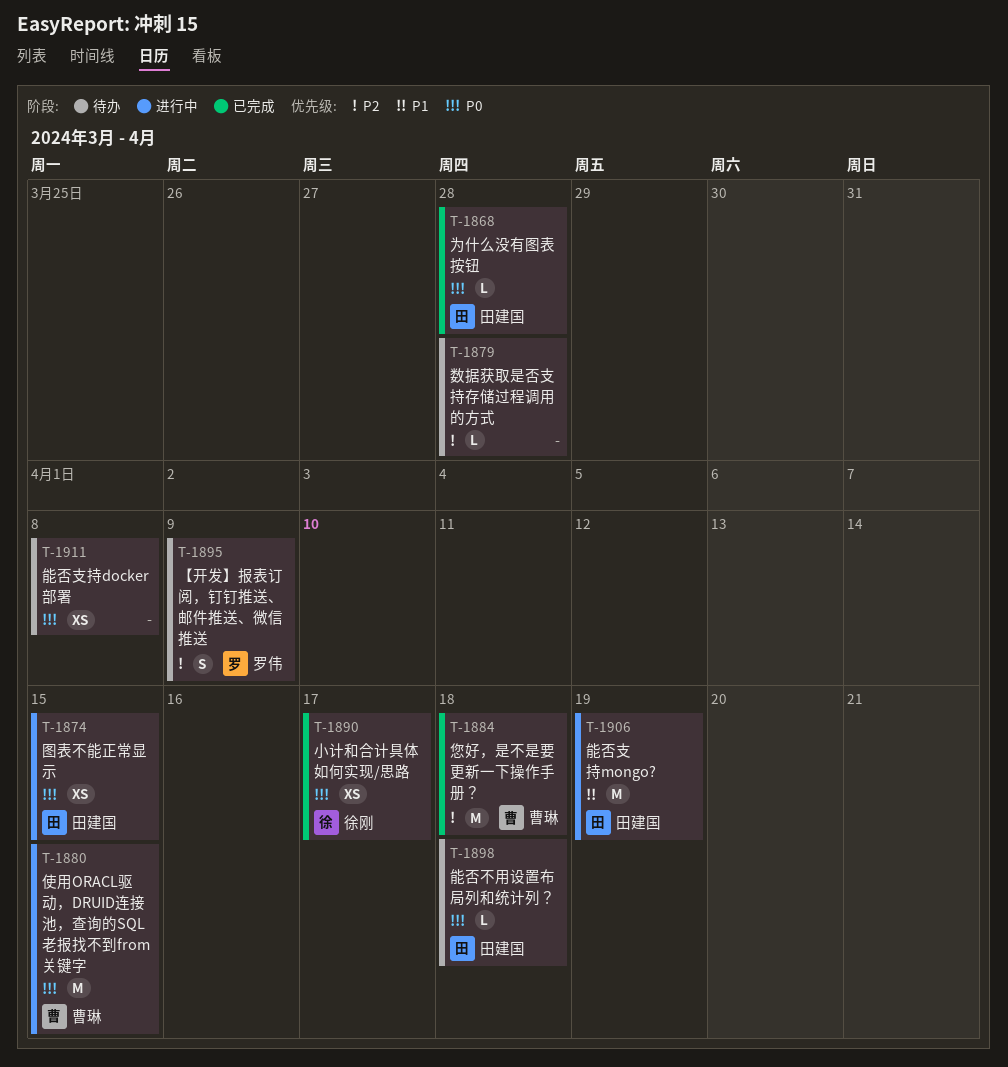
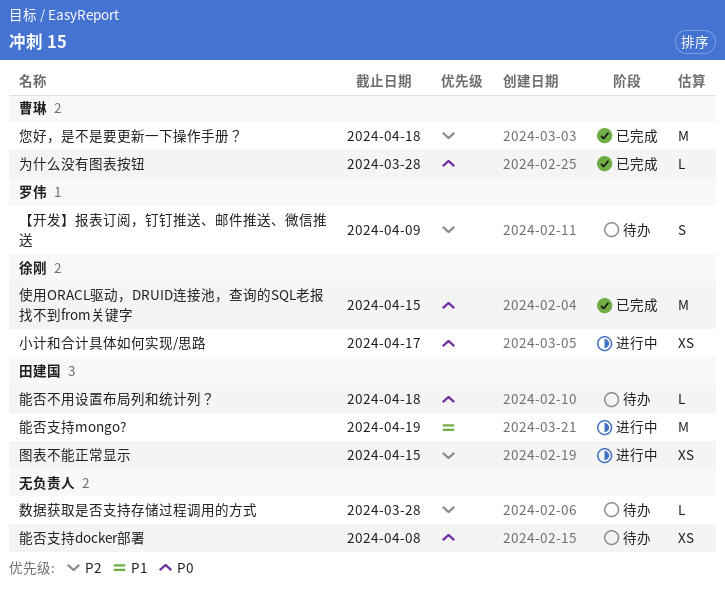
为什么没有图表按钮, owner: 田建国 -> 曹琳
使用ORACL驱动，DRUID连接池，查询的SQL老报找不到from关键字, status: 进行中 -> 已完成
使用ORACL驱动，DRUID连接池，查询的SQL老报找不到from关键字, owner: 曹琳 -> 徐刚
图表不能正常显示, priority: P0 -> P2
小计和合计具体如何实现/思路, status: 已完成 -> 进行中

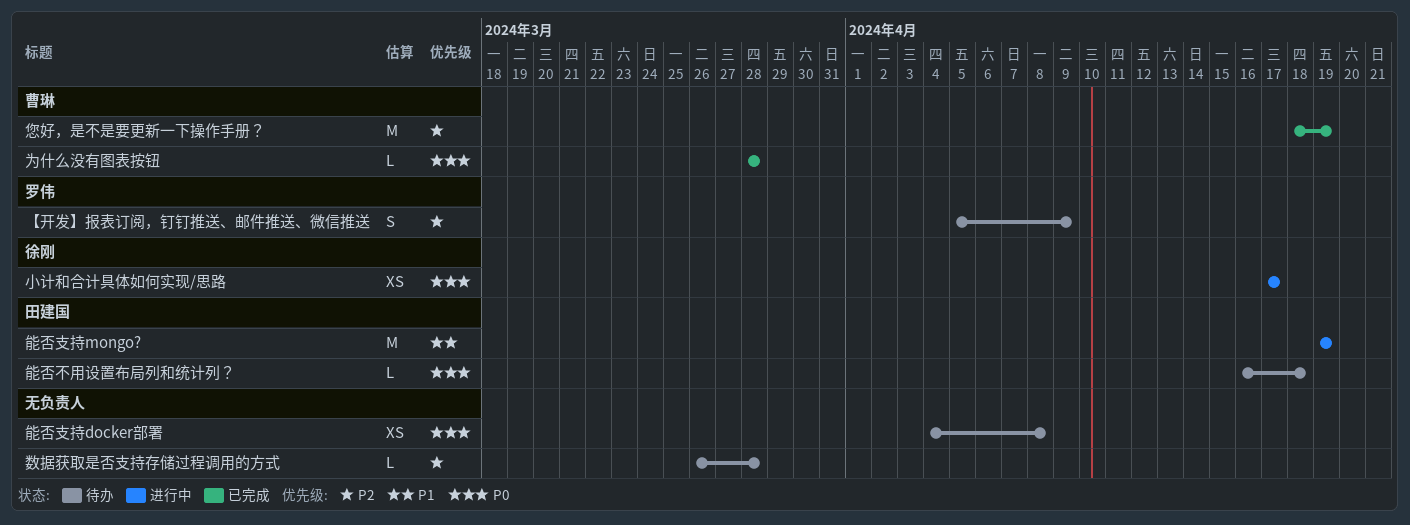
使用ORACL驱动，DRUID连接池，查询的SQL老报找不到from关键字: present -> none
图表不能正常显示: present -> none
您好，是不是要更新一下操作手册？, due: Apr 18 -> Apr 19

